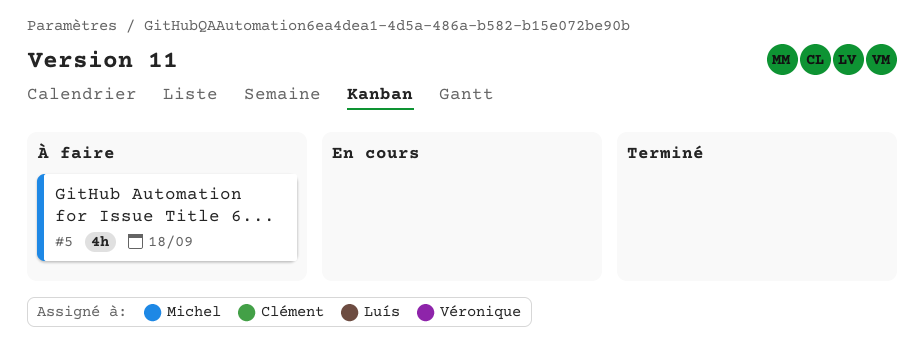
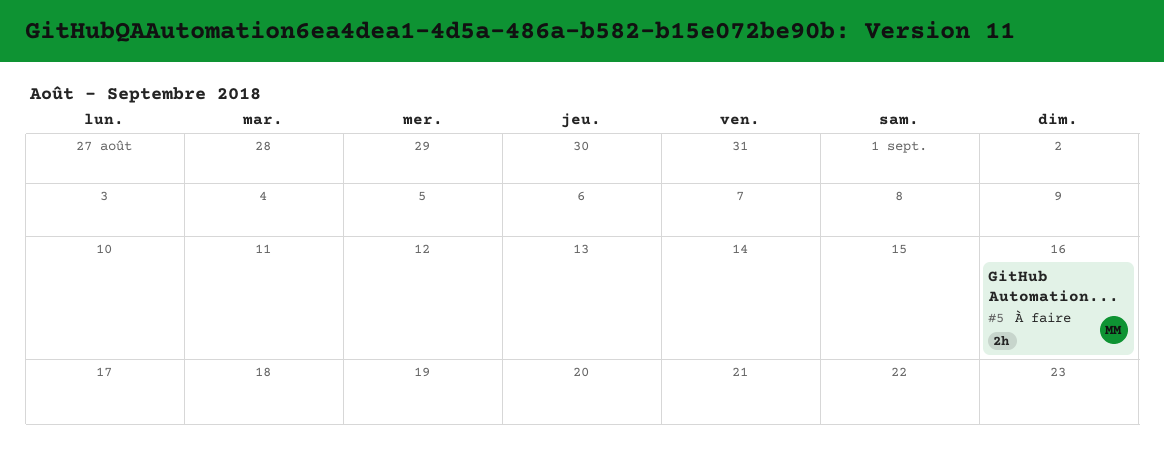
#5, estimate: 4h -> 2h
#5, due: Sep 18 -> Sep 16

